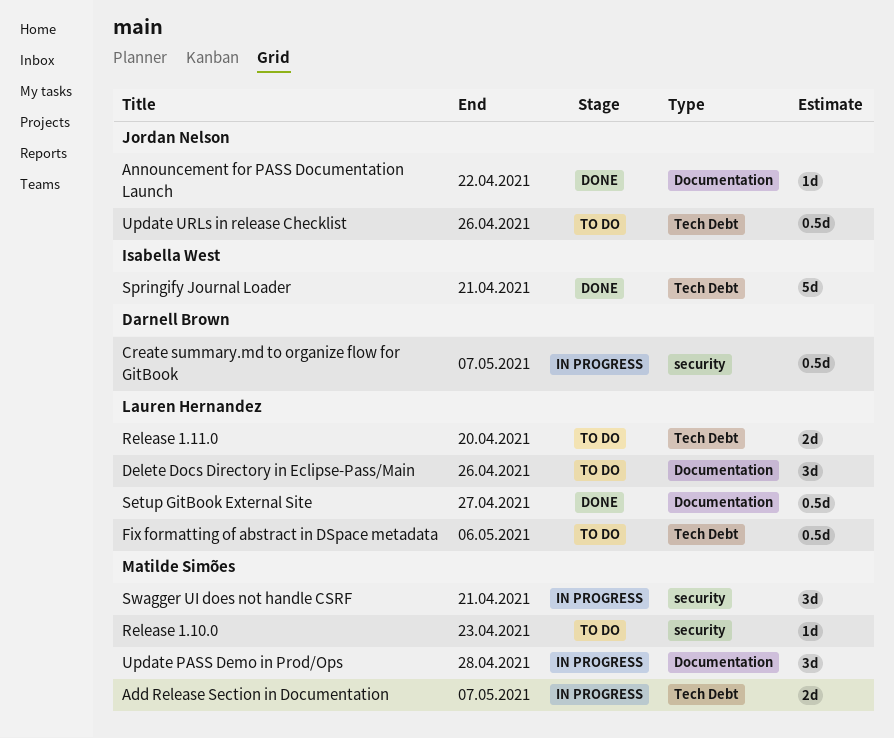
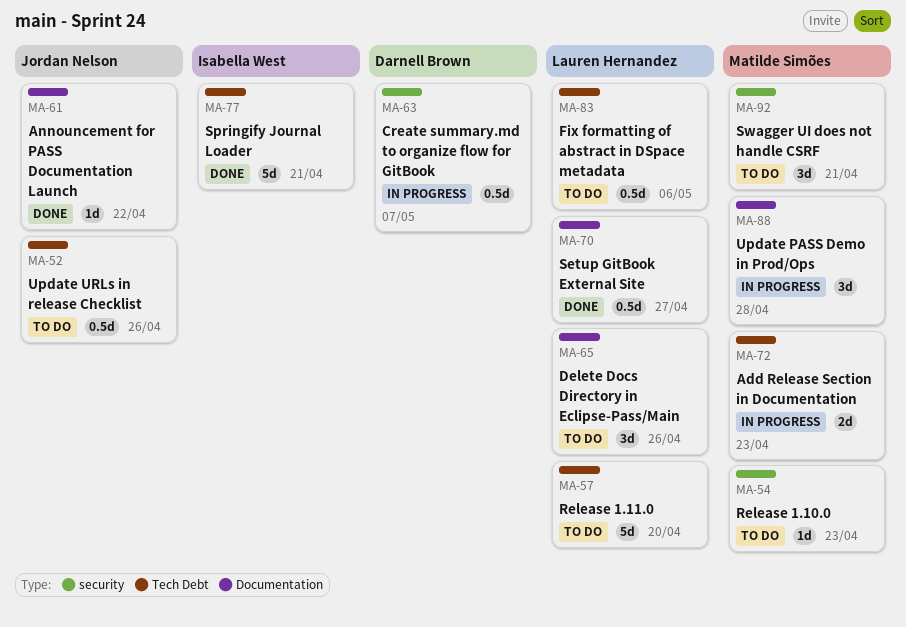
Add Release Section in Documentation, due: May 7 -> Apr 23
Release 1.11.0, estimate: 2d -> 5d
Swagger UI does not handle CSRF, status: In progress -> To do

